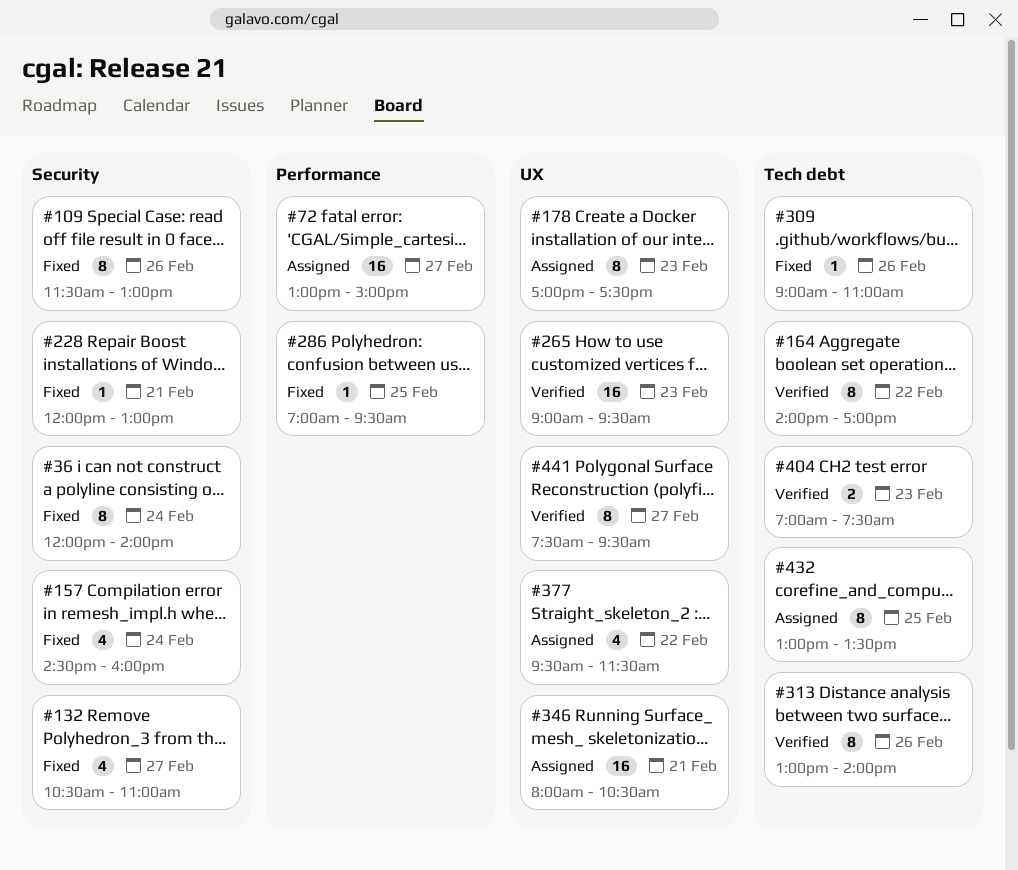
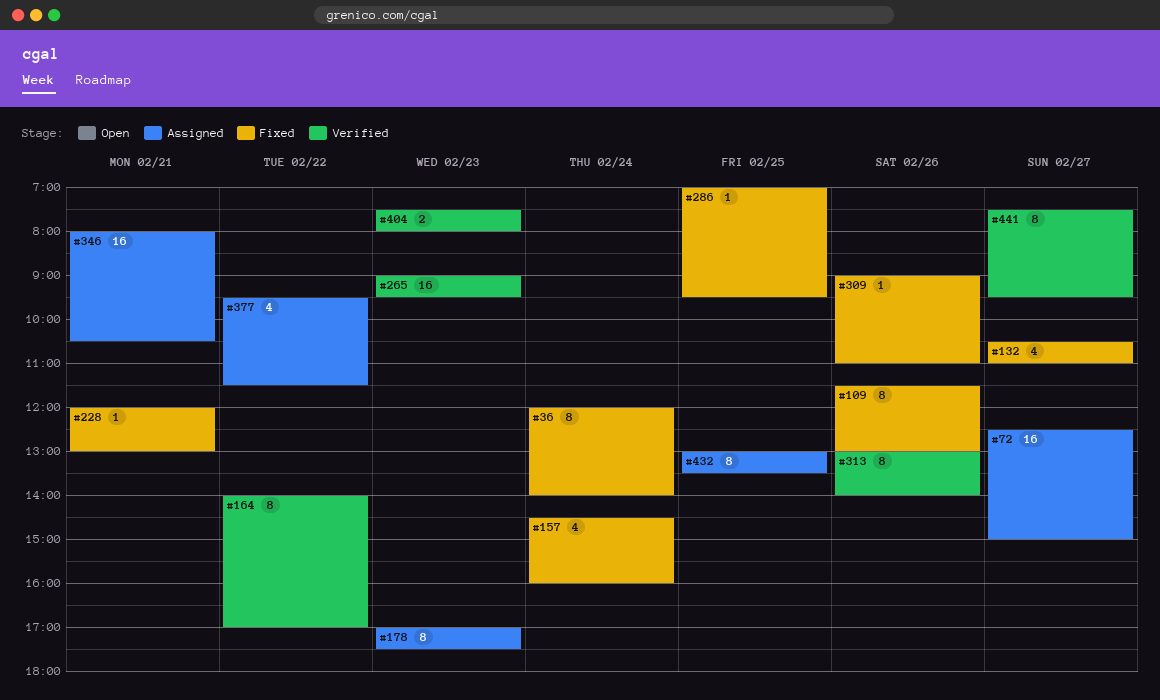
#72, begins: 13:00 -> 12:30
#404, begins: 07:00 -> 07:30
#404, ends: 07:30 -> 08:00

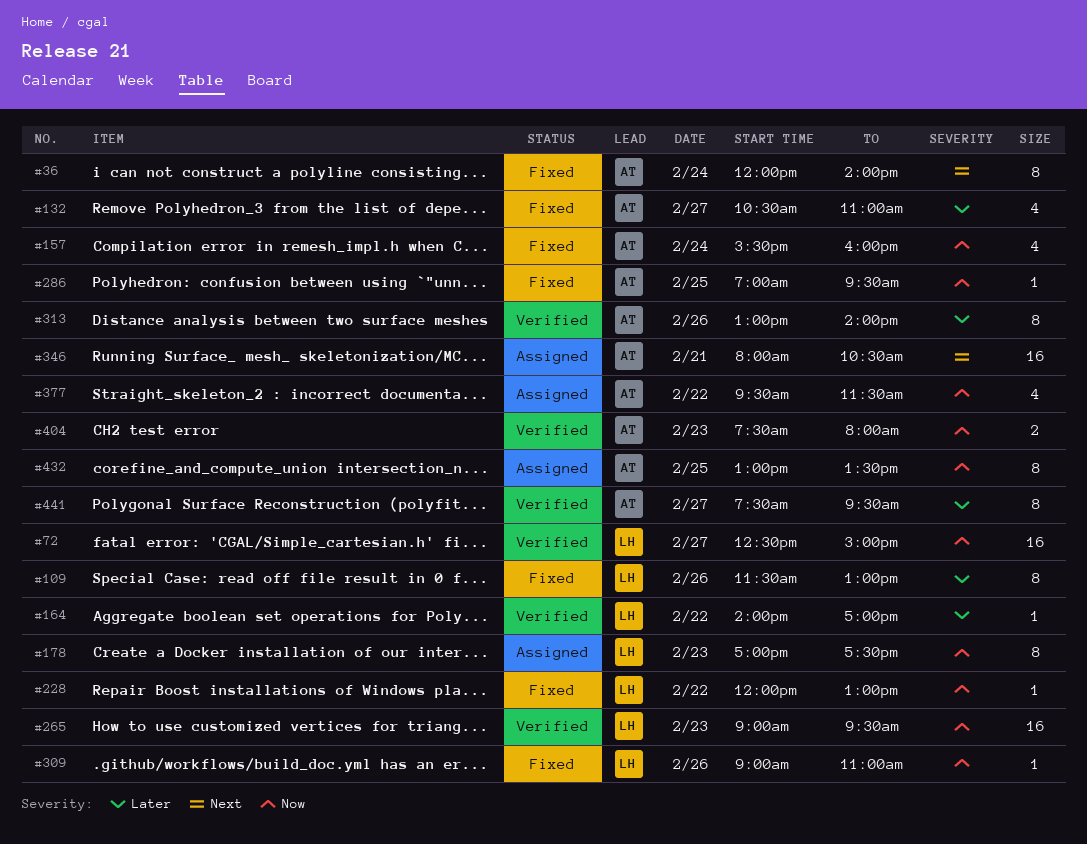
#72, status: Assigned -> Verified
#157, begins: 14:30 -> 15:30
#164, estimate: 8 -> 1
#228, day: Feb 21 -> Feb 22

